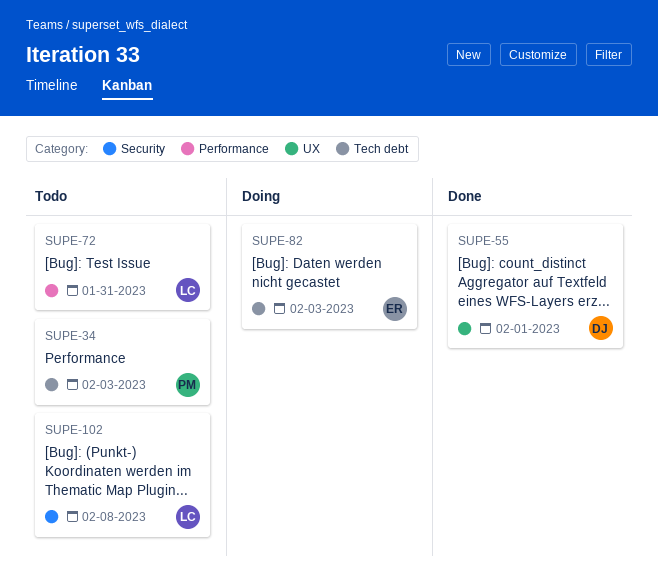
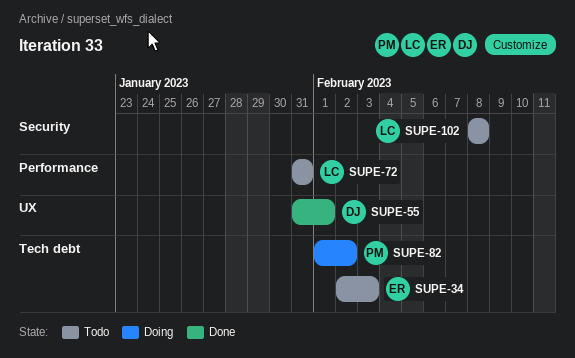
SUPE-34, owner: PM -> ER
SUPE-82, owner: ER -> PM
SUPE-82, due: Feb 3 -> Feb 2

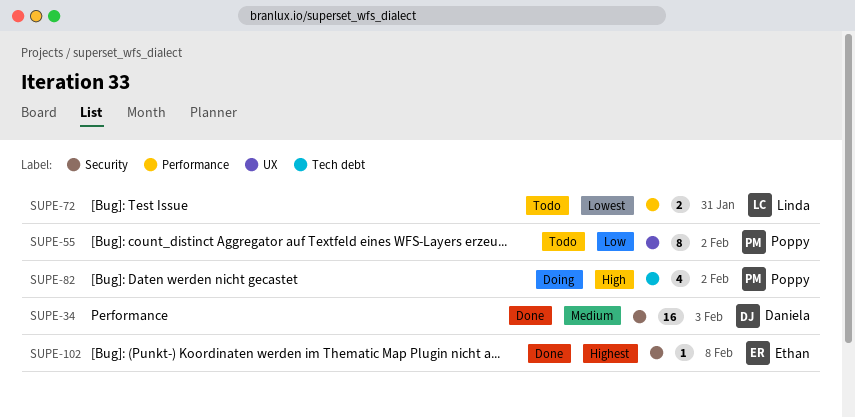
SUPE-34, status: Todo -> Done
SUPE-34, owner: Ethan -> Daniela
SUPE-34, label: Tech debt -> Security
SUPE-55, status: Done -> Todo
SUPE-55, owner: Daniela -> Poppy
SUPE-55, due: Feb 1 -> Feb 2
SUPE-102, status: Todo -> Done
SUPE-102, owner: Linda -> Ethan

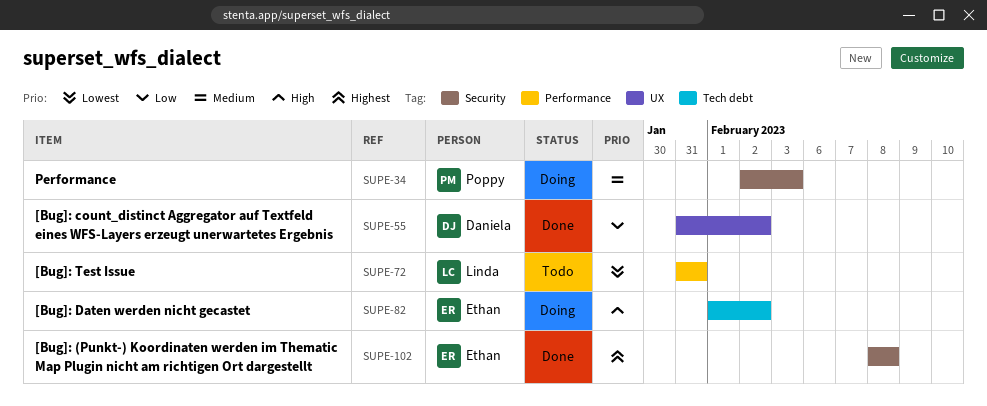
SUPE-34, status: Done -> Doing
SUPE-34, owner: Daniela -> Poppy
SUPE-55, status: Todo -> Done
SUPE-55, owner: Poppy -> Daniela
SUPE-82, owner: Poppy -> Ethan

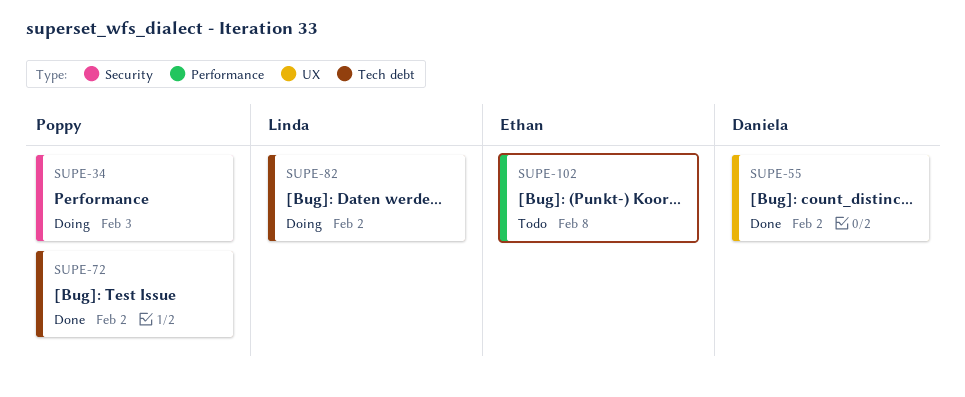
SUPE-72, status: Todo -> Done
SUPE-72, owner: Linda -> Poppy
SUPE-72, label: Performance -> Tech debt
SUPE-72, due: Jan 31 -> Feb 2
SUPE-82, owner: Ethan -> Linda
SUPE-102, status: Done -> Todo
SUPE-102, label: Security -> Performance

